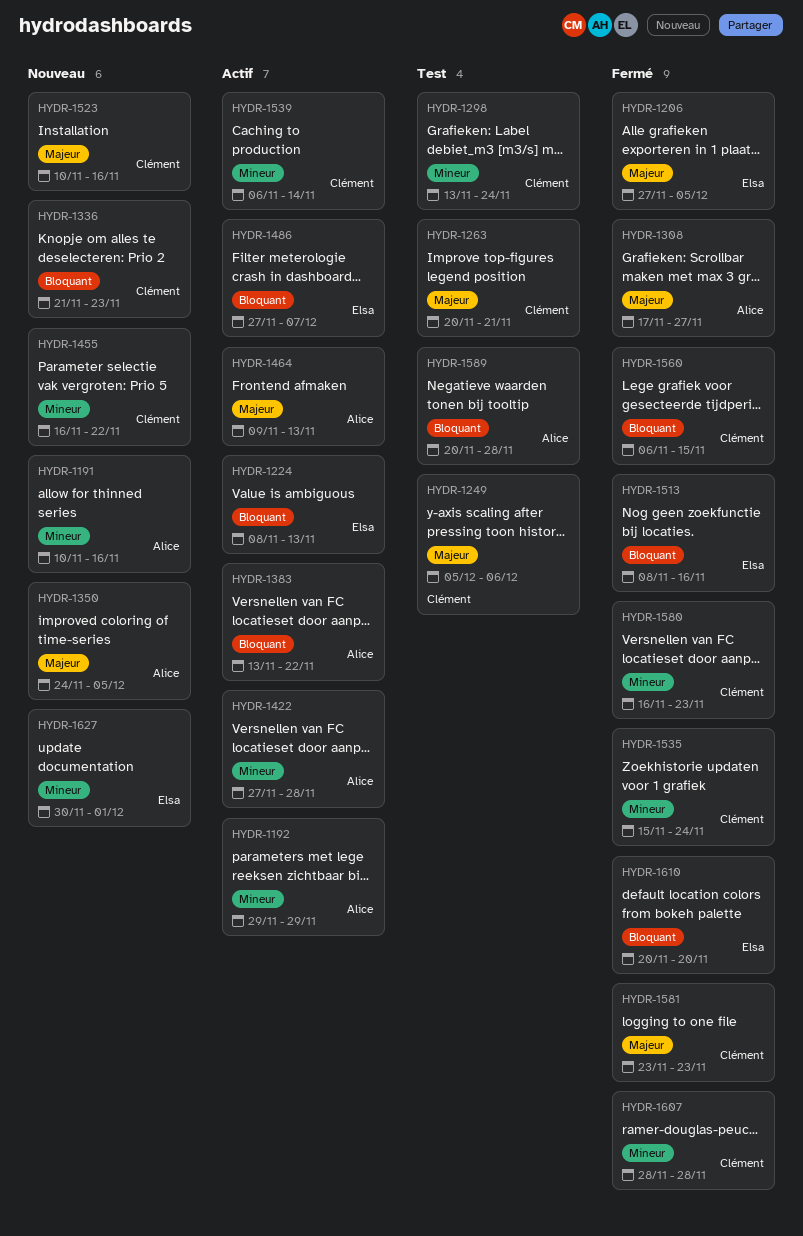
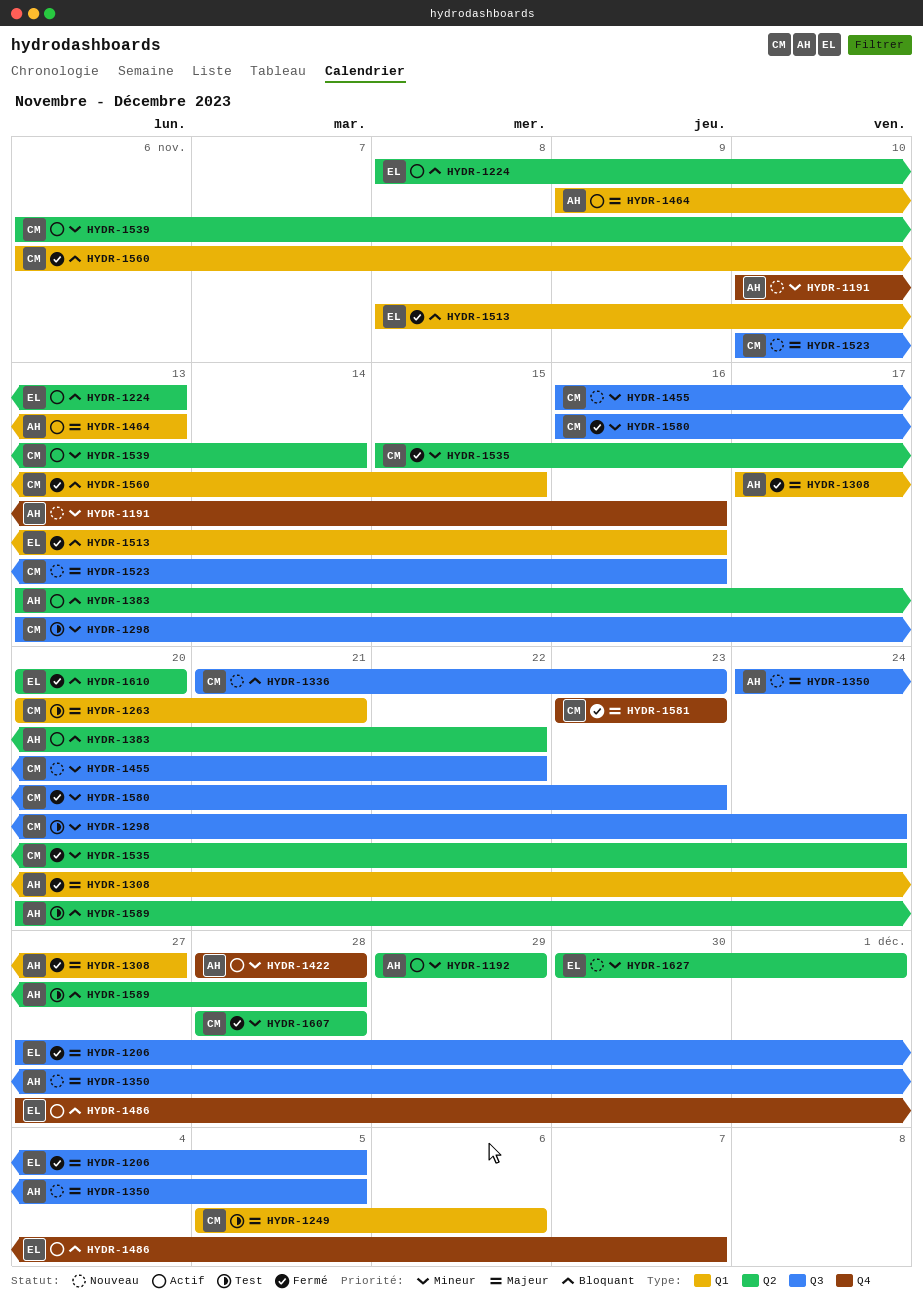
HYDR-1422, start: Nov 27 -> Nov 28

